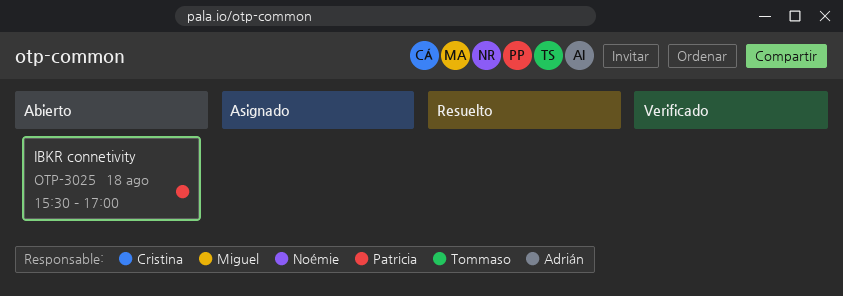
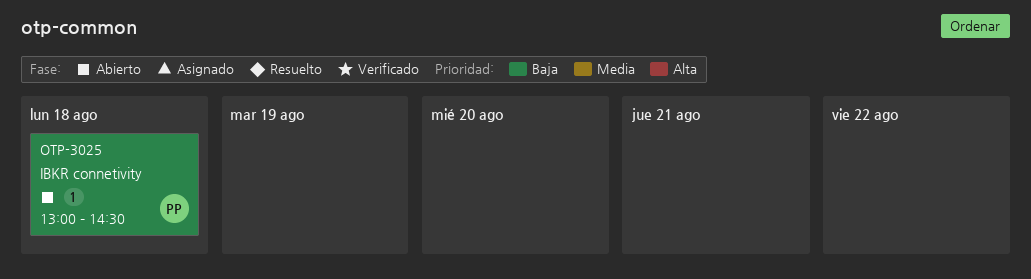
OTP-3025, begins: 15:30 -> 13:00
OTP-3025, ends: 17:00 -> 14:30

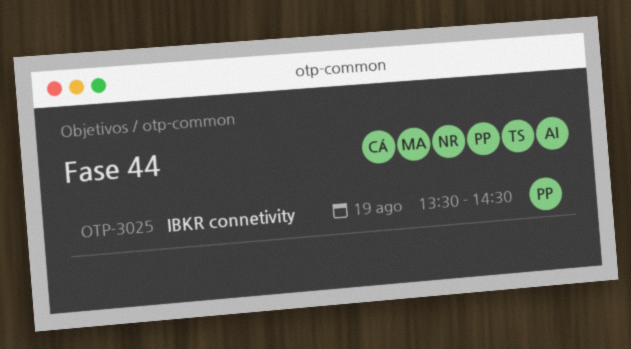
OTP-3025, day: Aug 18 -> Aug 19
OTP-3025, begins: 13:00 -> 13:30

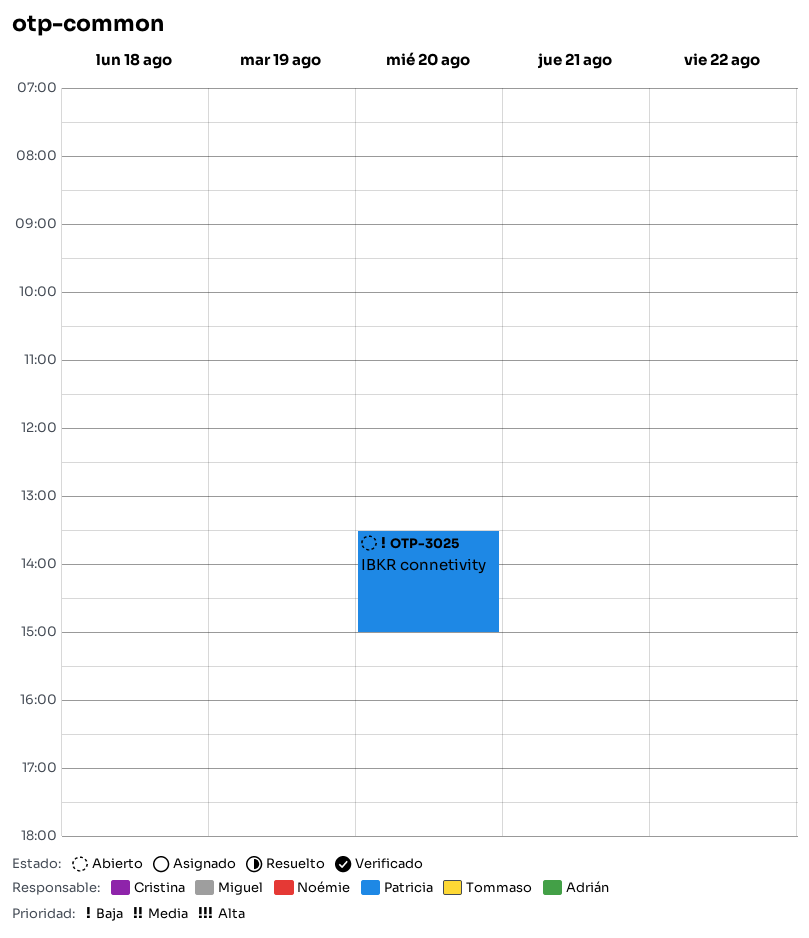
OTP-3025, day: Aug 19 -> Aug 20
OTP-3025, ends: 14:30 -> 15:00

